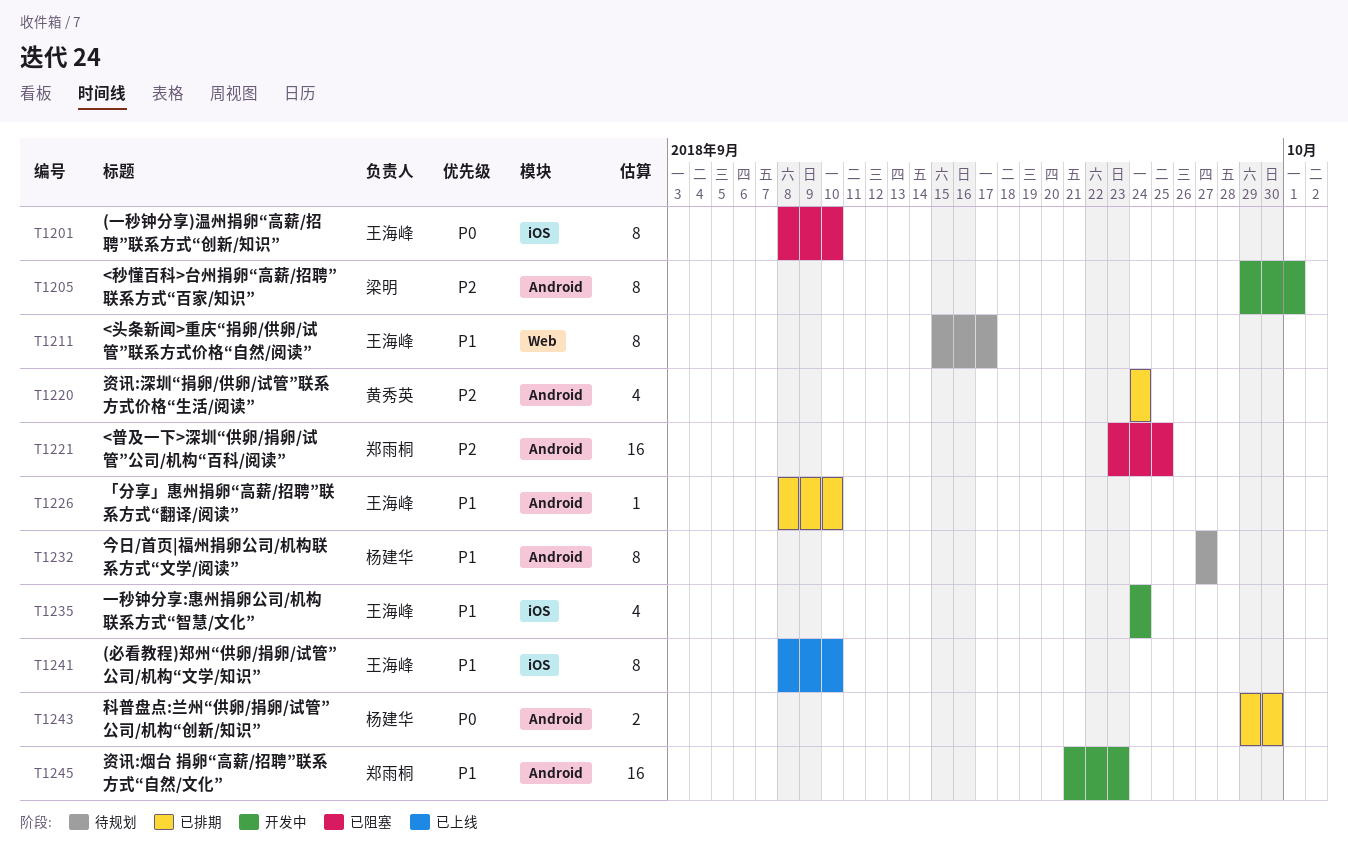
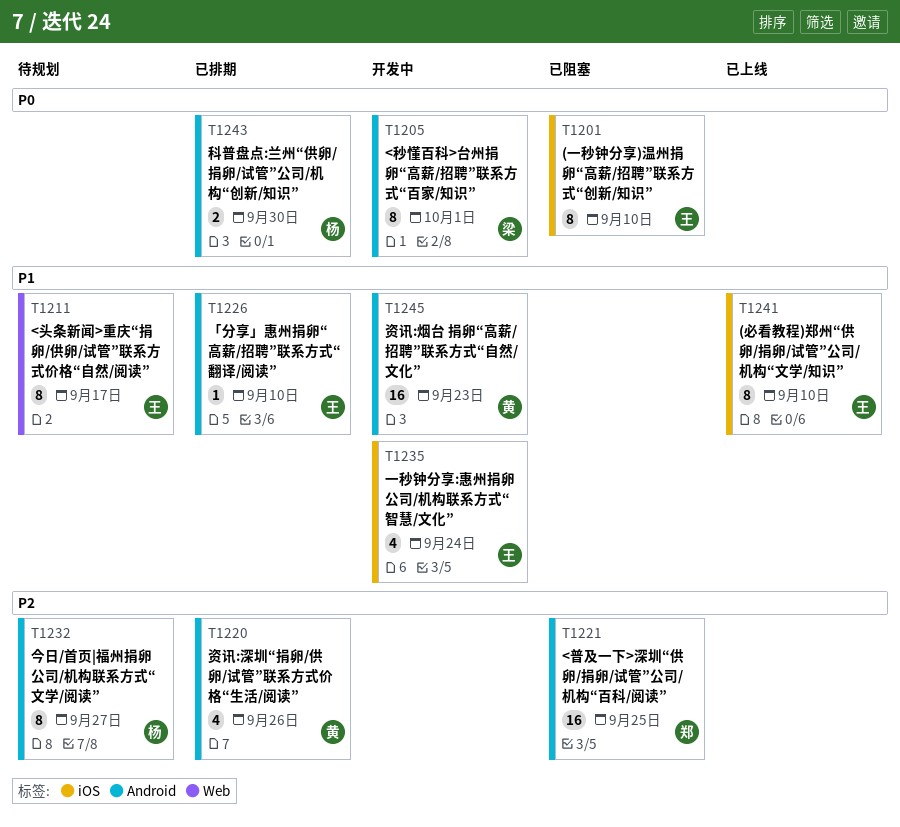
T1205, priority: P2 -> P0
T1220, due: Sep 24 -> Sep 26
T1232, priority: P1 -> P2
T1245, owner: 郑雨桐 -> 黄秀英

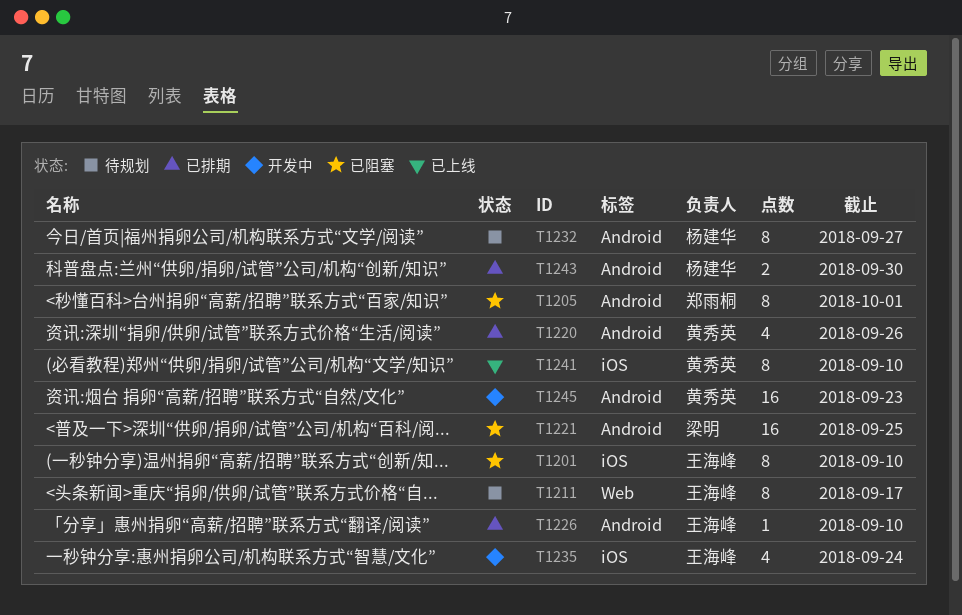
T1205, status: 开发中 -> 已阻塞
T1205, owner: 梁明 -> 郑雨桐
T1221, owner: 郑雨桐 -> 梁明
T1241, owner: 王海峰 -> 黄秀英

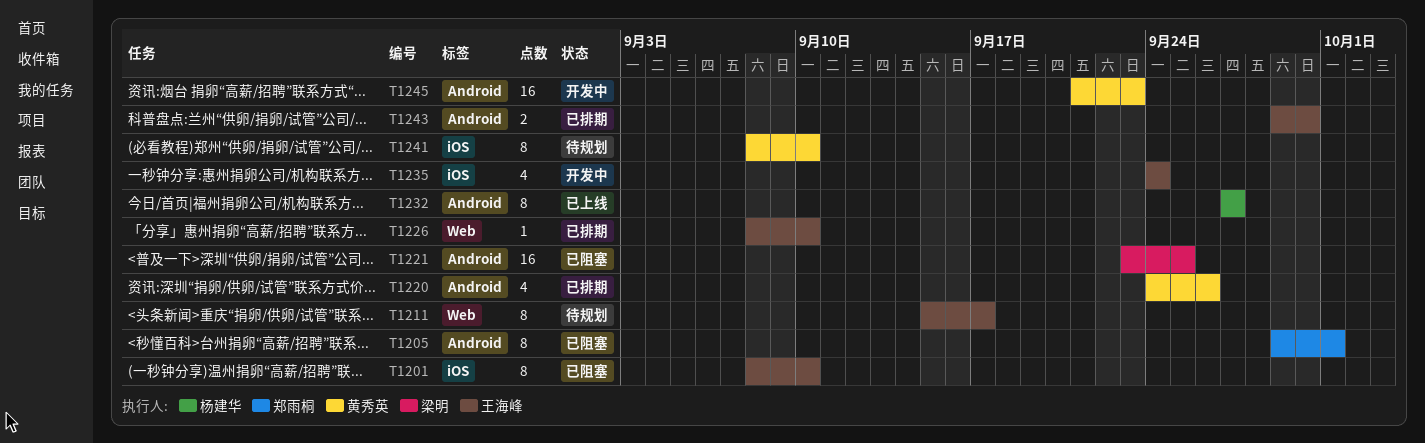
T1226, label: Android -> Web
T1232, status: 待规划 -> 已上线
T1241, status: 已上线 -> 待规划
T1243, owner: 杨建华 -> 王海峰

